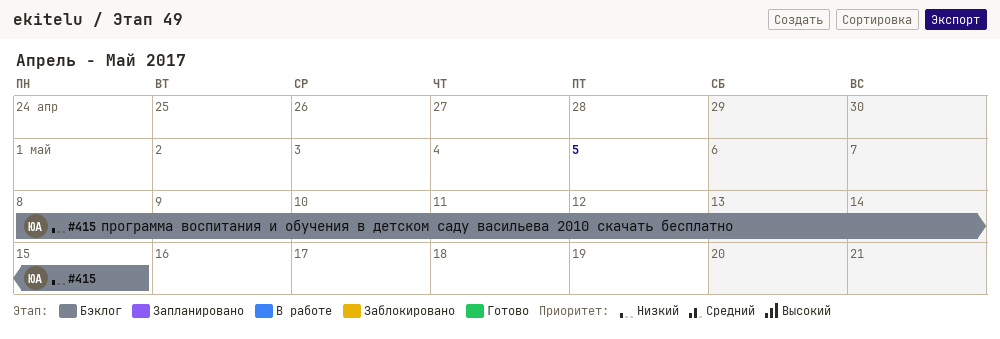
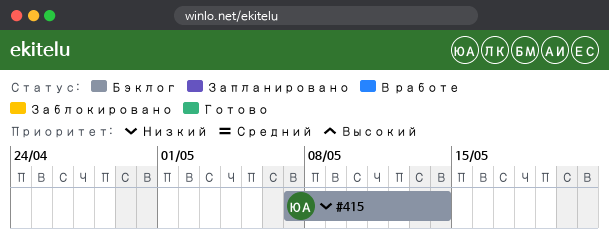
#415, start: May 8 -> May 7
#415, due: May 15 -> May 14

